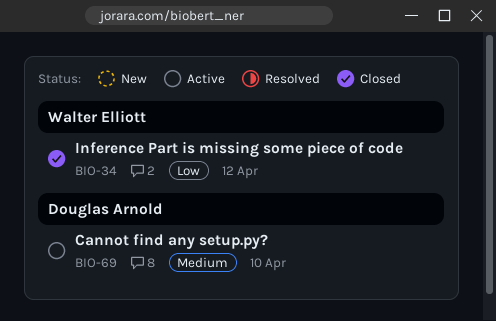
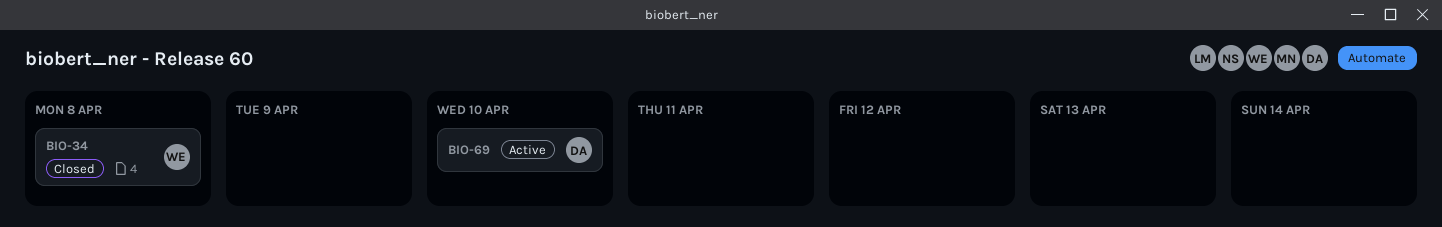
BIO-34, due: Apr 12 -> Apr 8

